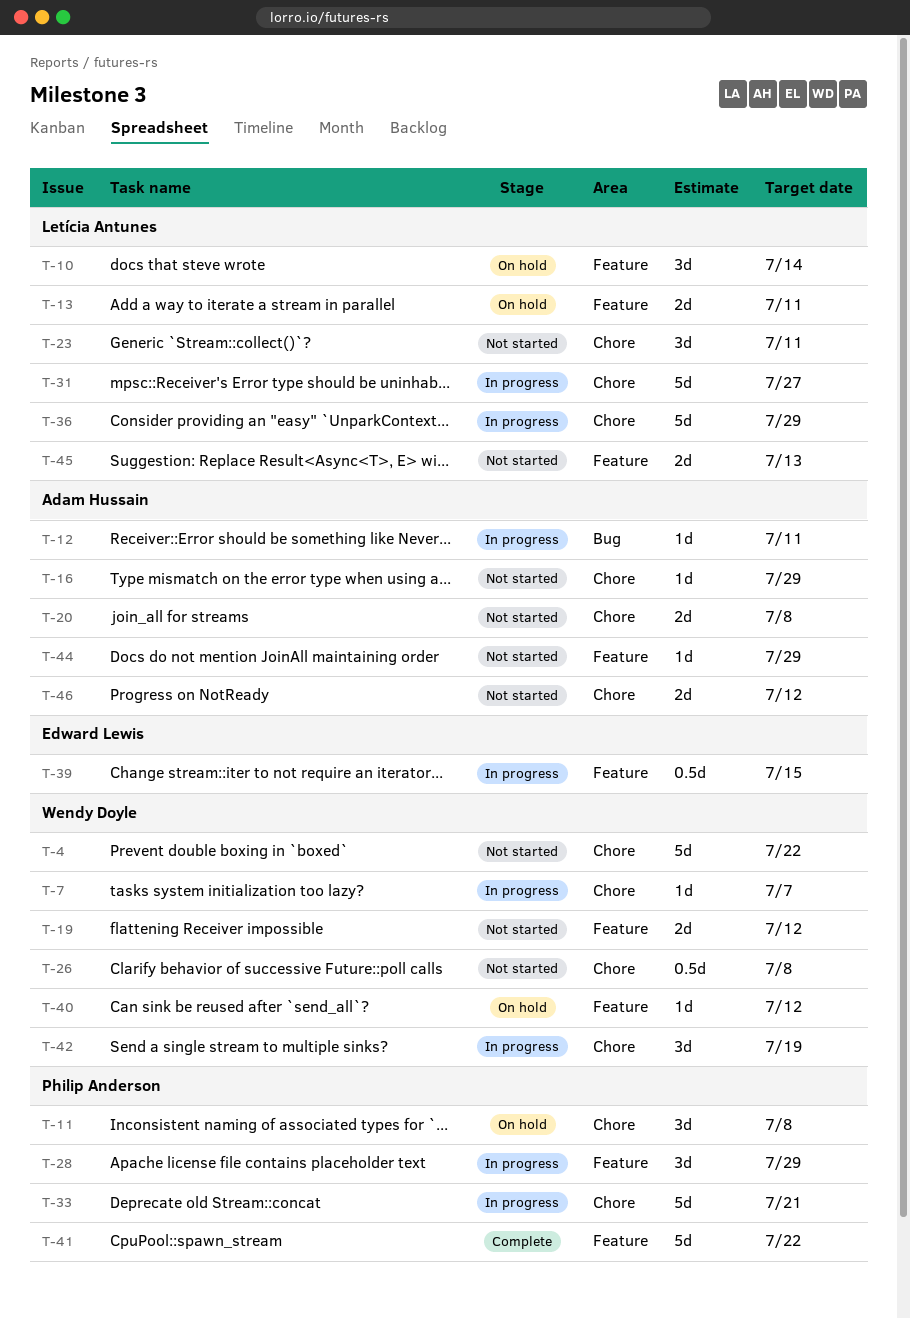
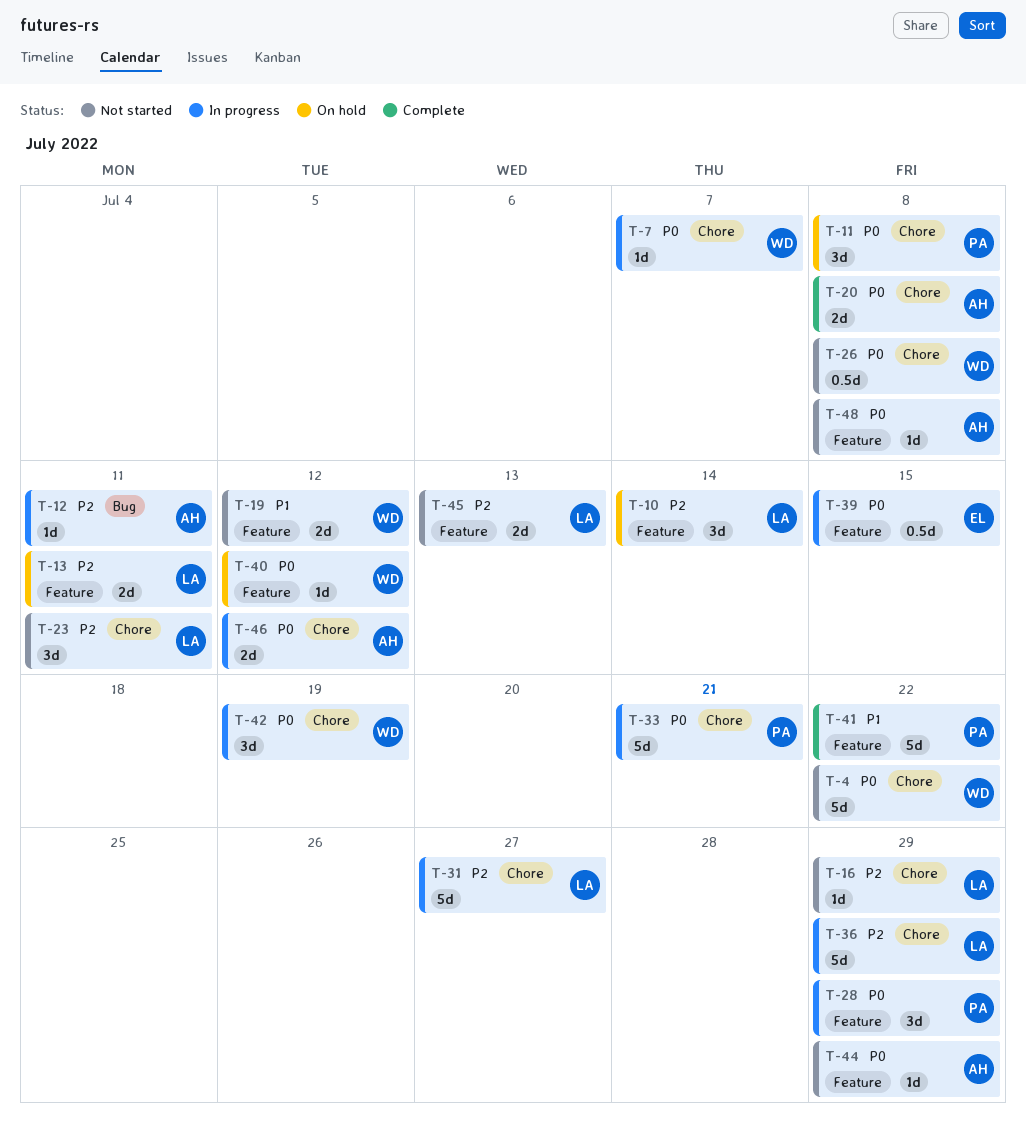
T-16, owner: Adam Hussain -> Letícia Antunes
T-20, status: Not started -> Complete
T-46, status: Not started -> In progress
T-48: none -> present

